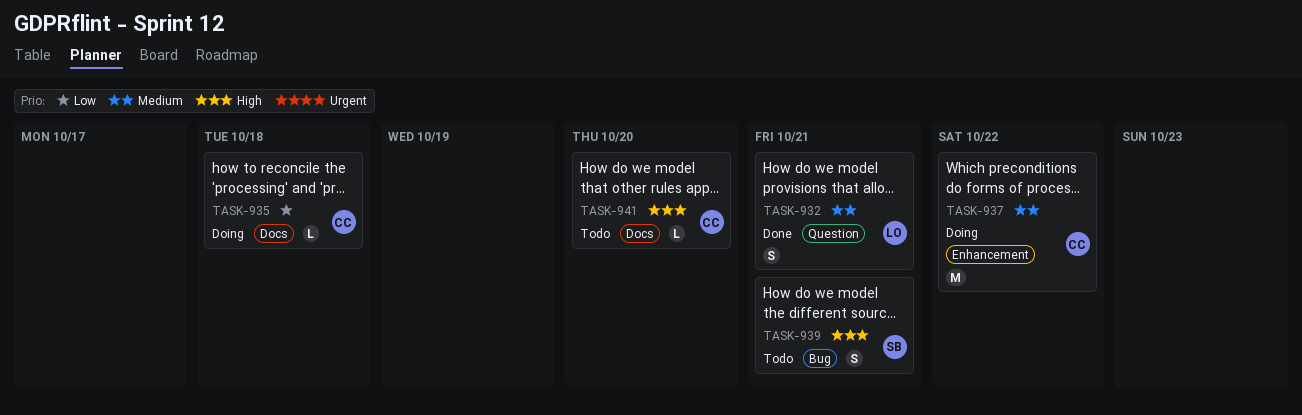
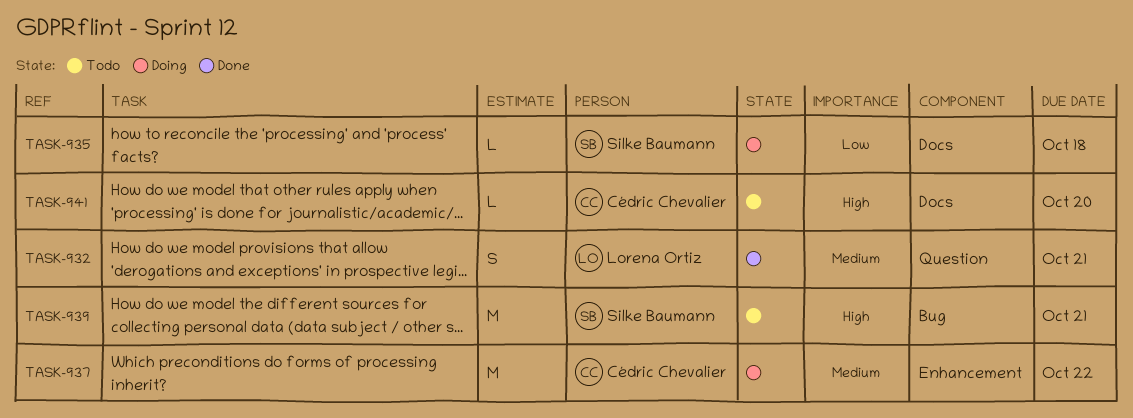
TASK-935, owner: Cédric Chevalier -> Silke Baumann
TASK-939, estimate: S -> M

